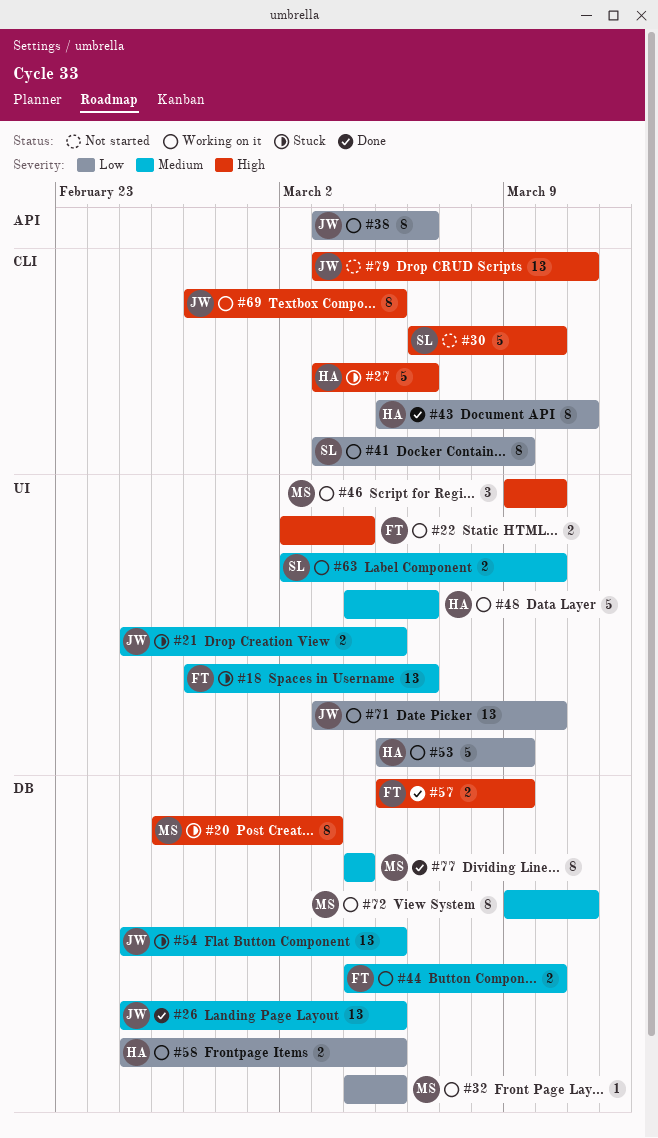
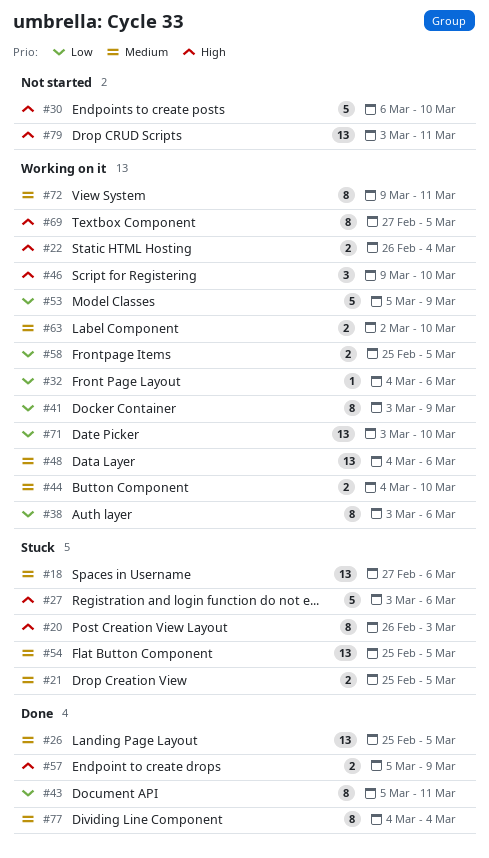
#22, start: Mar 2 -> Feb 26
#32, due: Mar 5 -> Mar 6
#48, estimate: 5 -> 13

